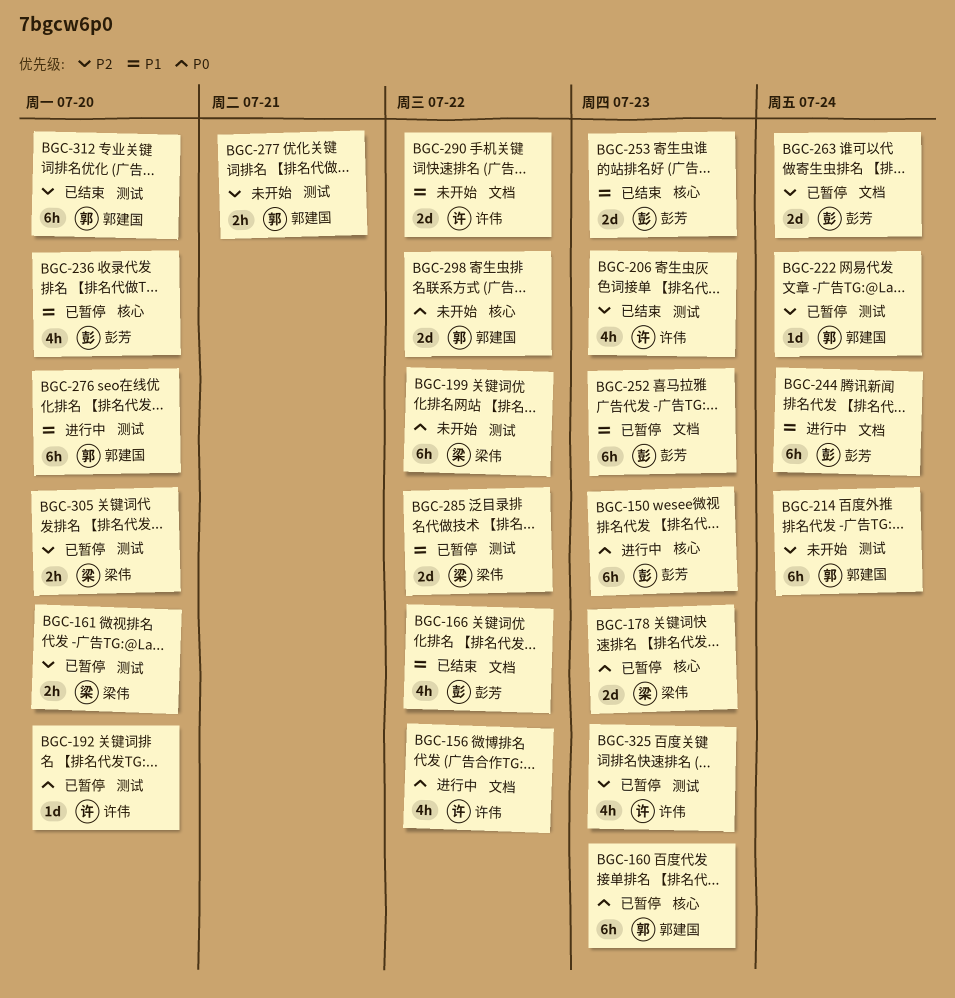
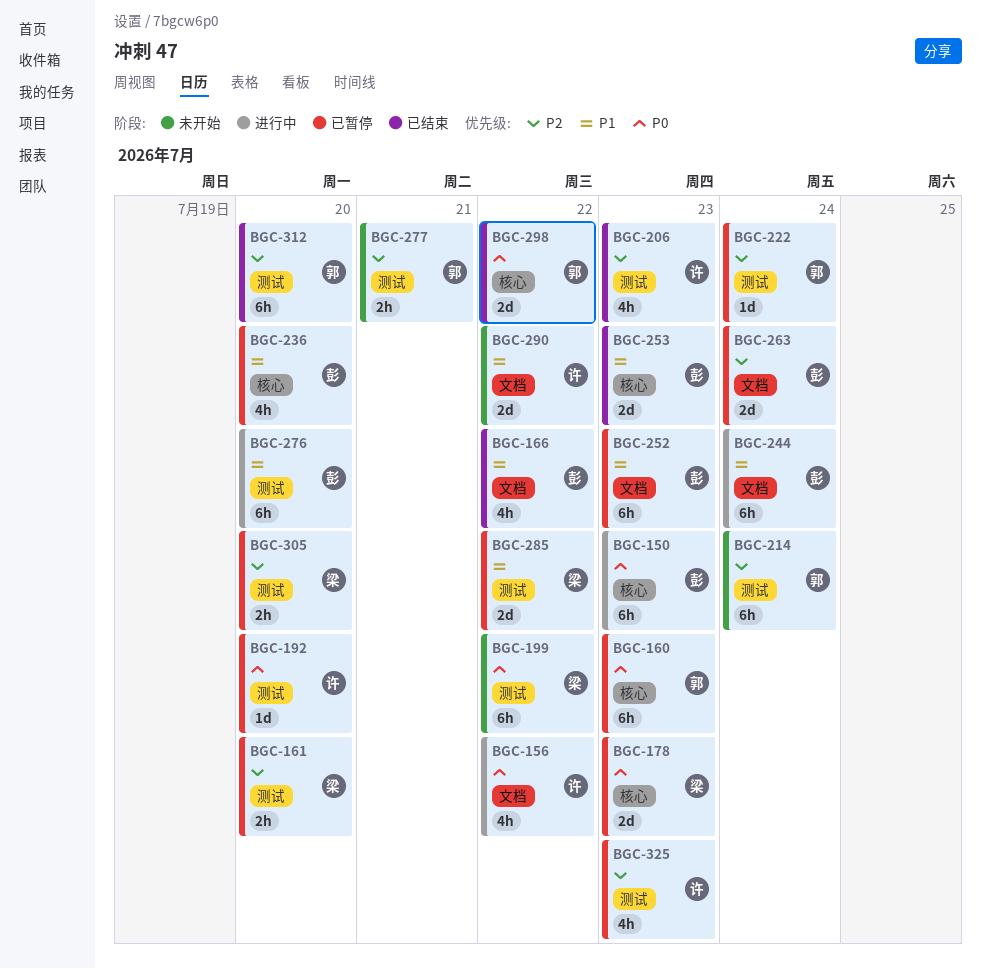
BGC-276, owner: 郭建国 -> 彭芳
BGC-298, status: 未开始 -> 已结束

